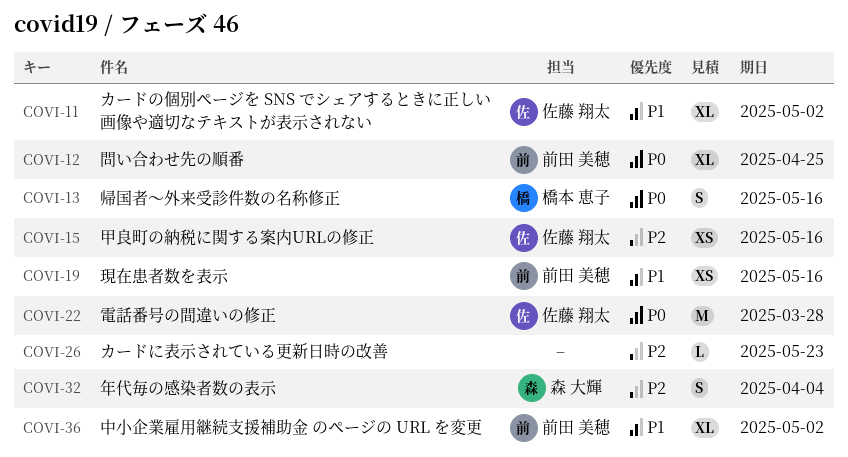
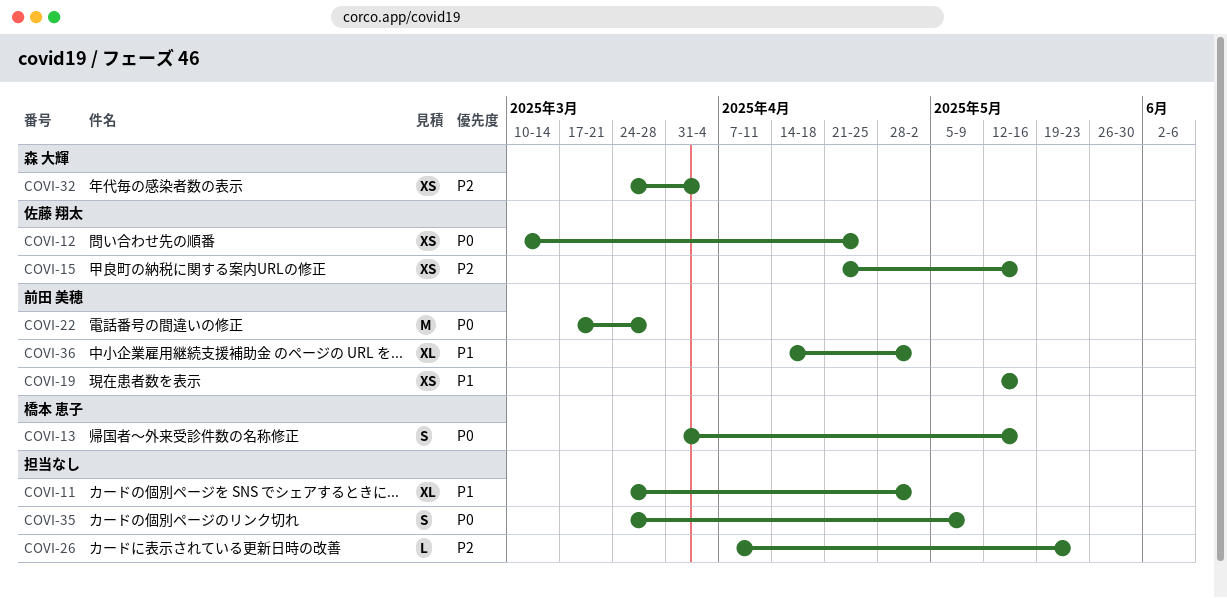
COVI-11, owner: 佐藤 翔太 -> none
COVI-12, owner: 前田 美穂 -> 佐藤 翔太
COVI-12, estimate: XL -> XS
COVI-22, owner: 佐藤 翔太 -> 前田 美穂
COVI-32, estimate: S -> XS
COVI-35: none -> present

